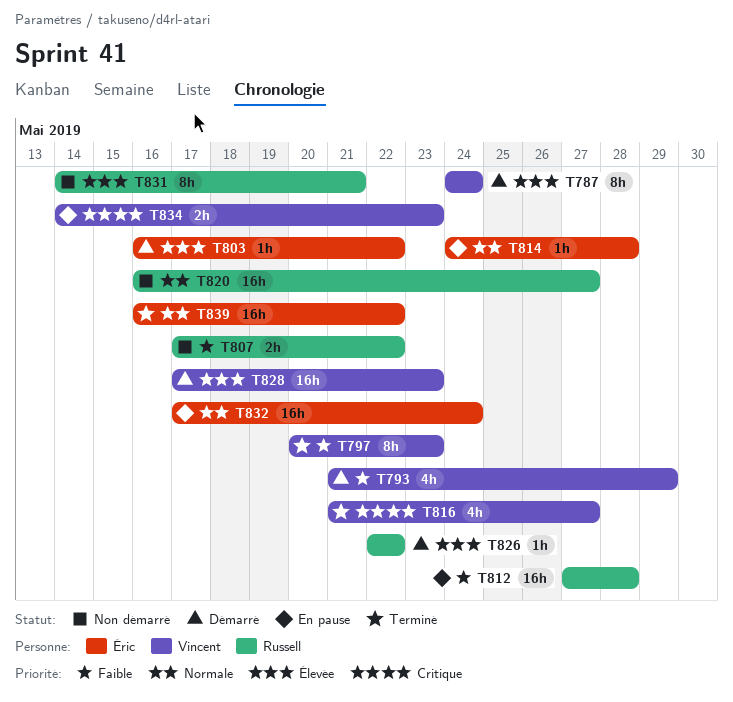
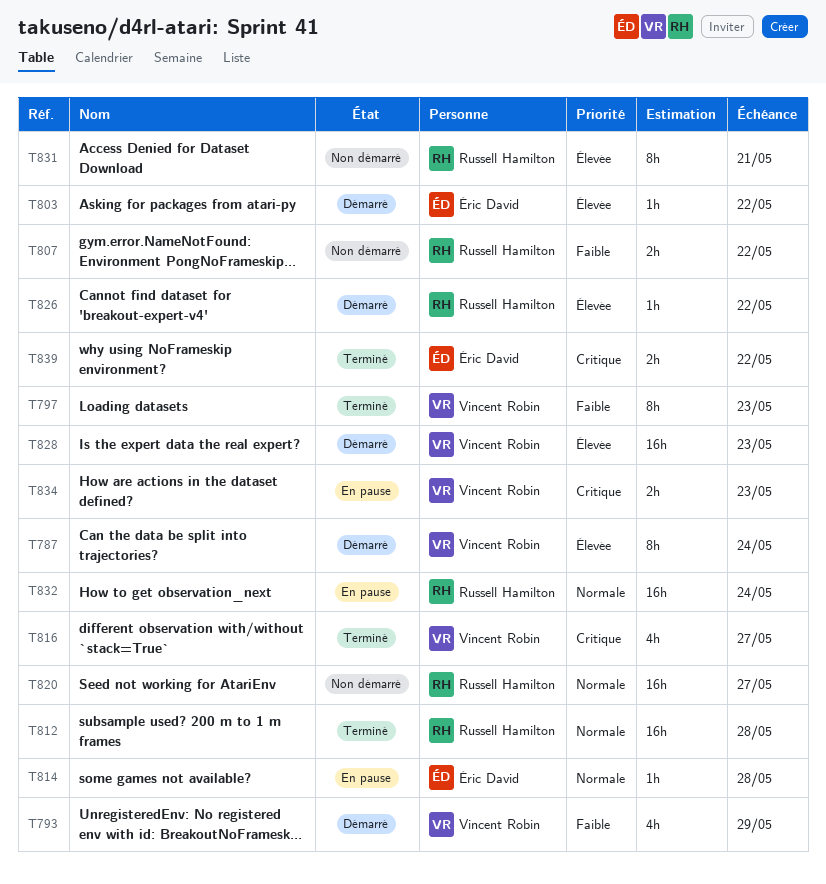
T812, status: En pause -> Terminé
T812, priority: Faible -> Normale
T832, owner: Éric David -> Russell Hamilton
T839, priority: Normale -> Critique
T839, estimate: 16h -> 2h

